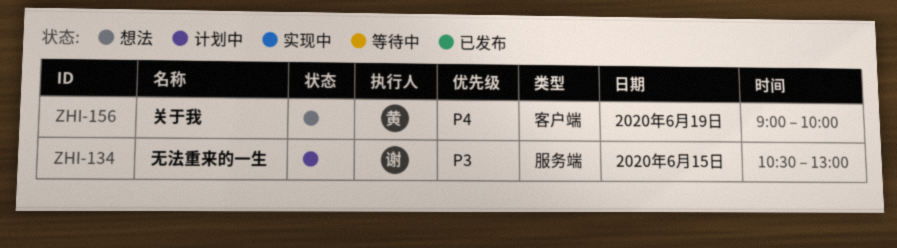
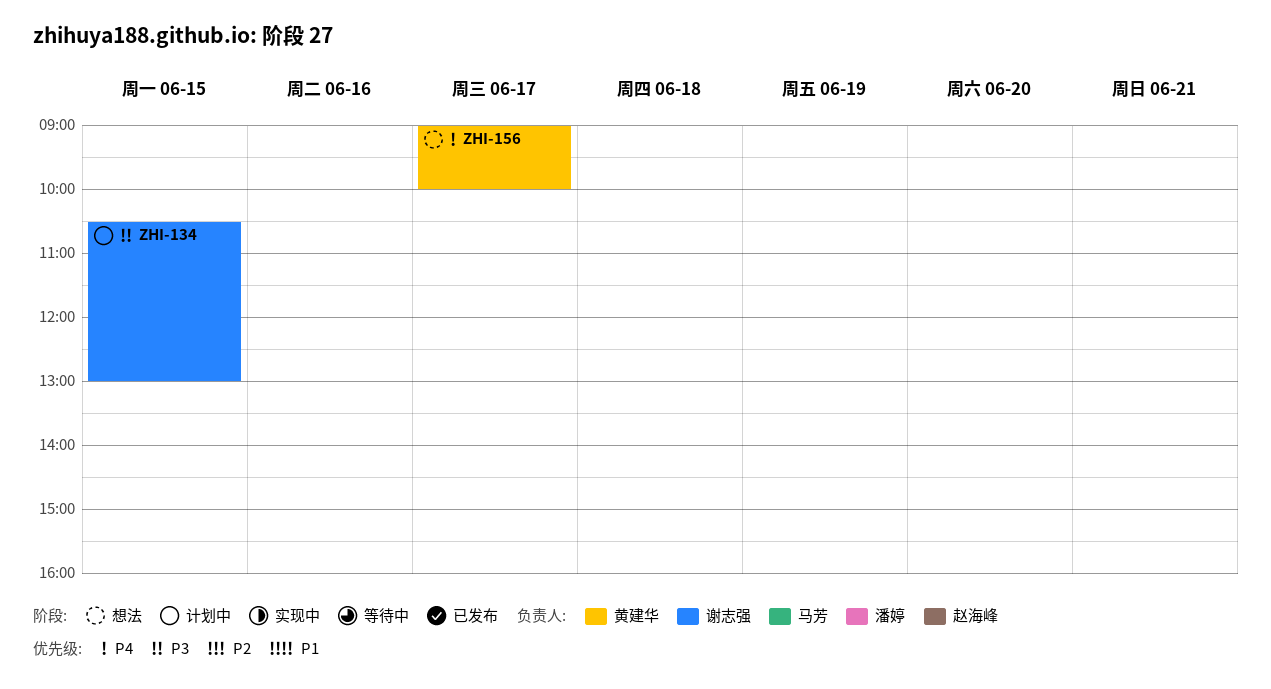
ZHI-156, day: Jun 19 -> Jun 17

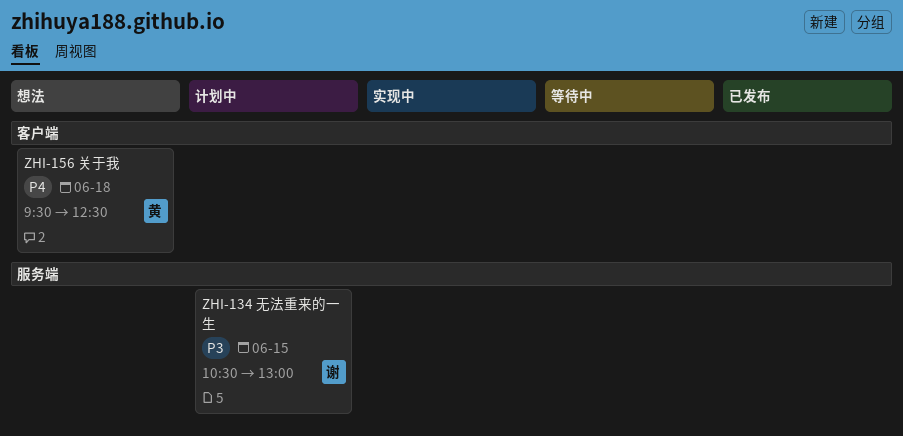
ZHI-156, day: Jun 17 -> Jun 18
ZHI-156, begins: 09:00 -> 09:30
ZHI-156, ends: 10:00 -> 12:30

